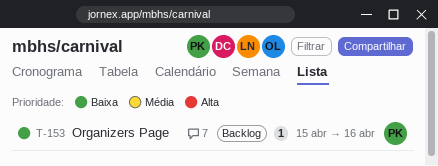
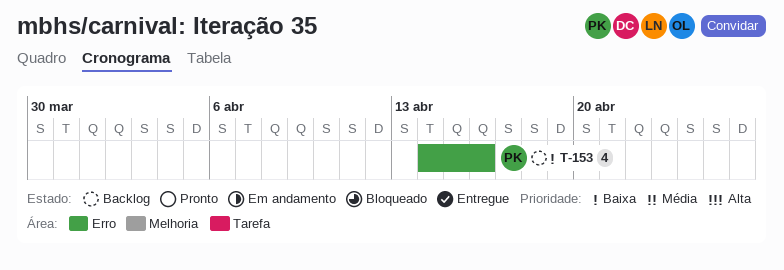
T-153, estimate: 1 -> 4
T-153, start: Apr 15 -> Apr 14

